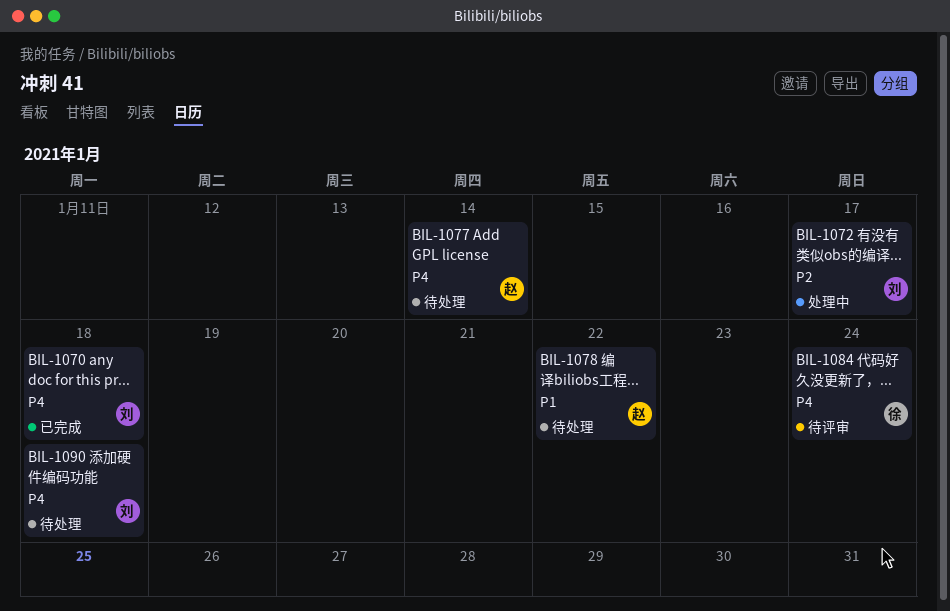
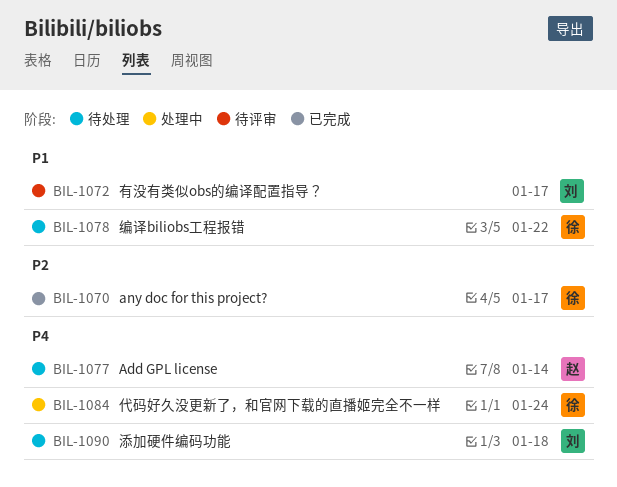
BIL-1070, owner: 刘 -> 徐
BIL-1070, priority: P4 -> P2
BIL-1070, due: Jan 18 -> Jan 17
BIL-1072, status: 处理中 -> 待评审
BIL-1072, priority: P2 -> P1
BIL-1078, owner: 赵 -> 徐
BIL-1084, status: 待评审 -> 处理中

